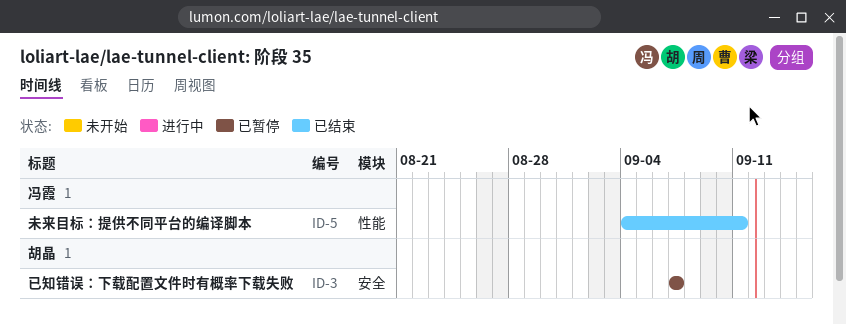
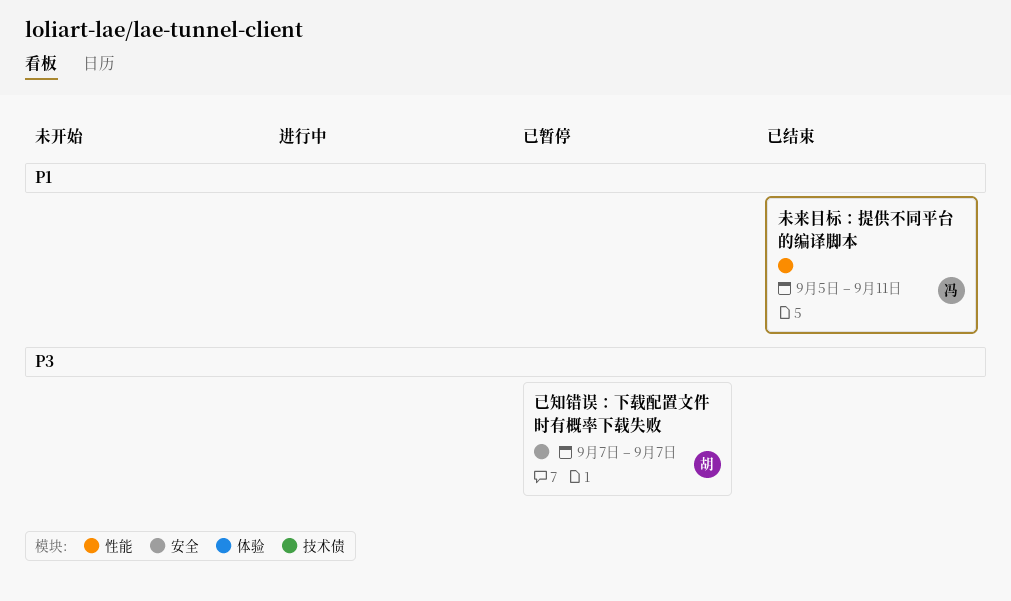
未来目标：提供不同平台的编译脚本, start: Sep 4 -> Sep 5

